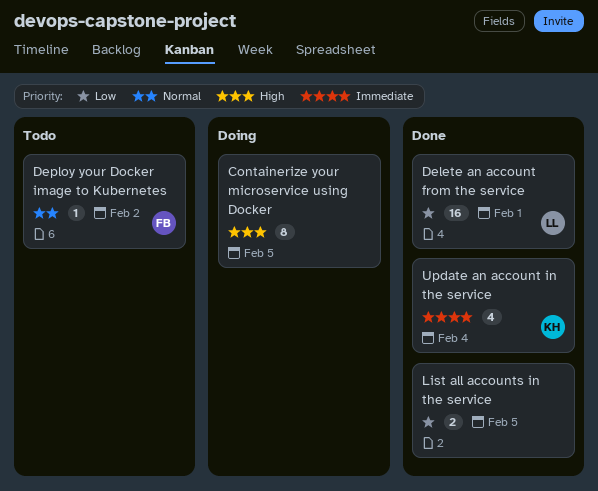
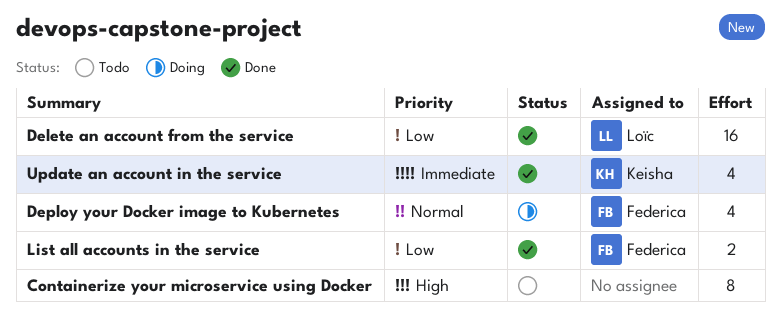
Containerize your microservice using Docker, status: Doing -> Todo
Deploy your Docker image to Kubernetes, status: Todo -> Doing
Deploy your Docker image to Kubernetes, estimate: 1 -> 4
List all accounts in the service, owner: none -> Federica

